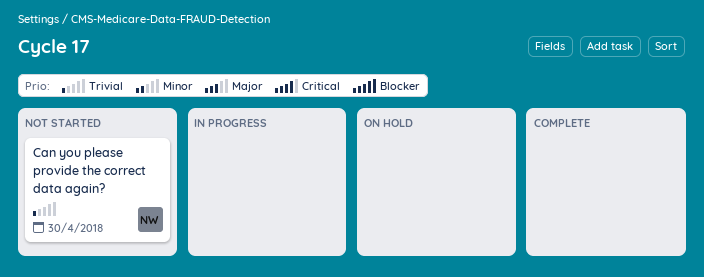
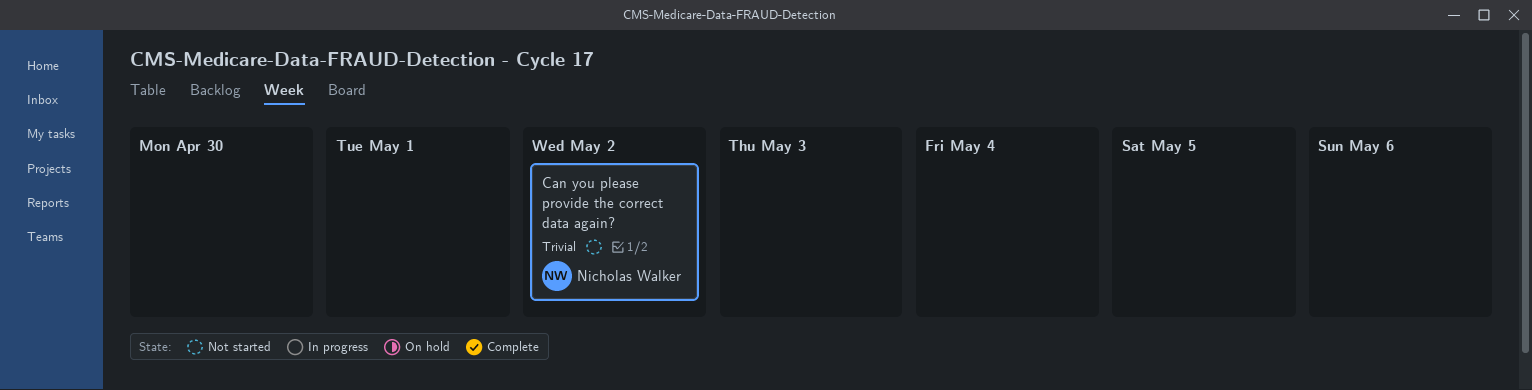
Can you please provide the correct data again?, due: Apr 30 -> May 2

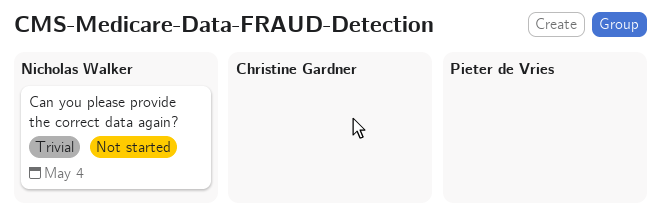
Can you please provide the correct data again?, due: May 2 -> May 4

